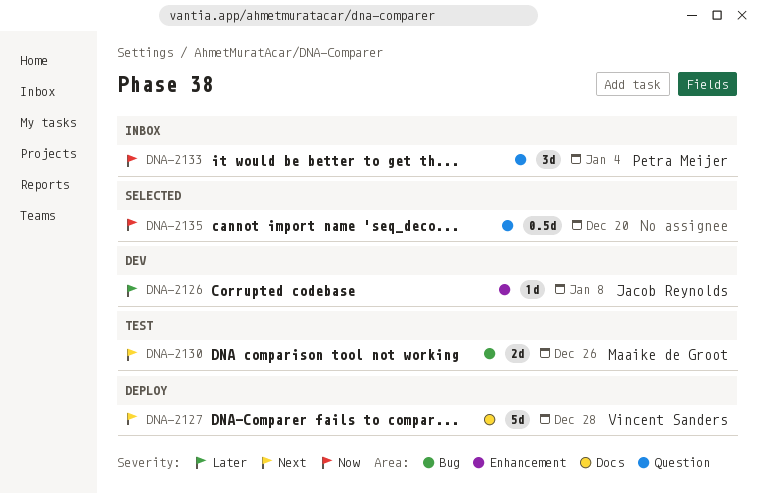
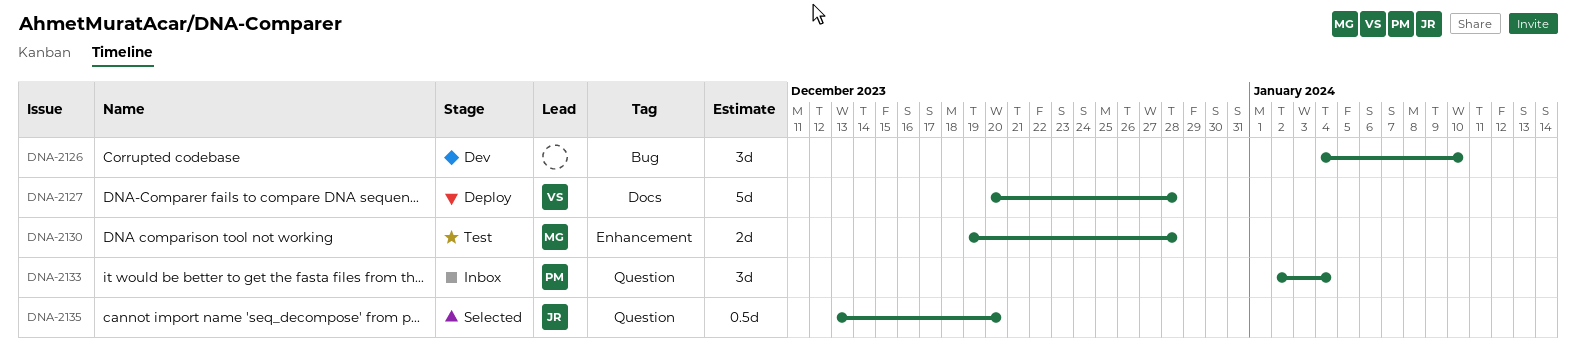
DNA-2126, owner: Jacob Reynolds -> none
DNA-2126, label: Enhancement -> Bug
DNA-2126, estimate: 1d -> 3d
DNA-2126, due: Jan 8 -> Jan 10
DNA-2130, label: Bug -> Enhancement
DNA-2130, due: Dec 26 -> Dec 28
DNA-2135, owner: none -> Jacob Reynolds

